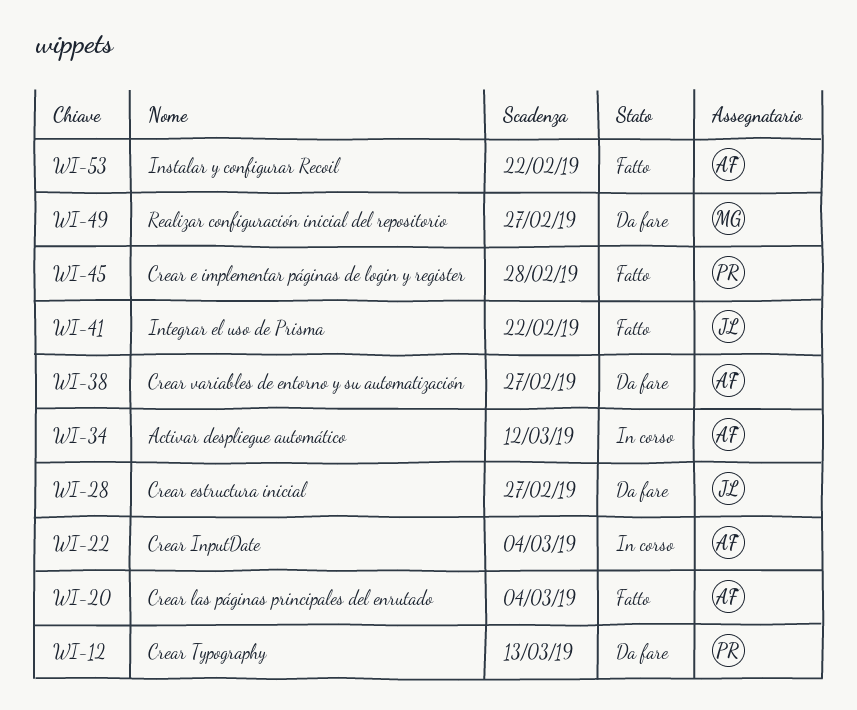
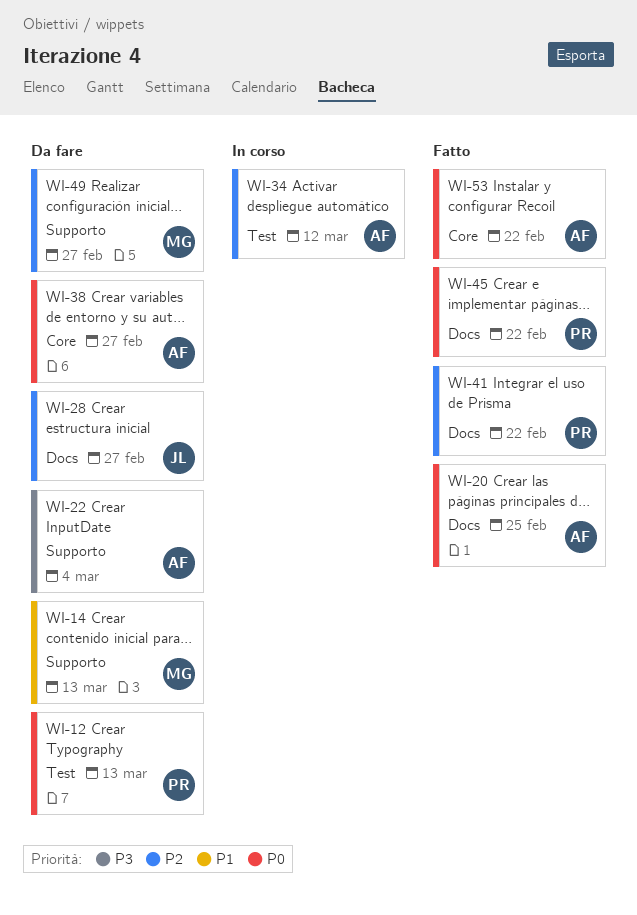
WI-14: none -> present
WI-20, due: Mar 4 -> Feb 25
WI-22, status: In corso -> Da fare
WI-41, owner: JL -> PR
WI-45, due: Feb 28 -> Feb 22

